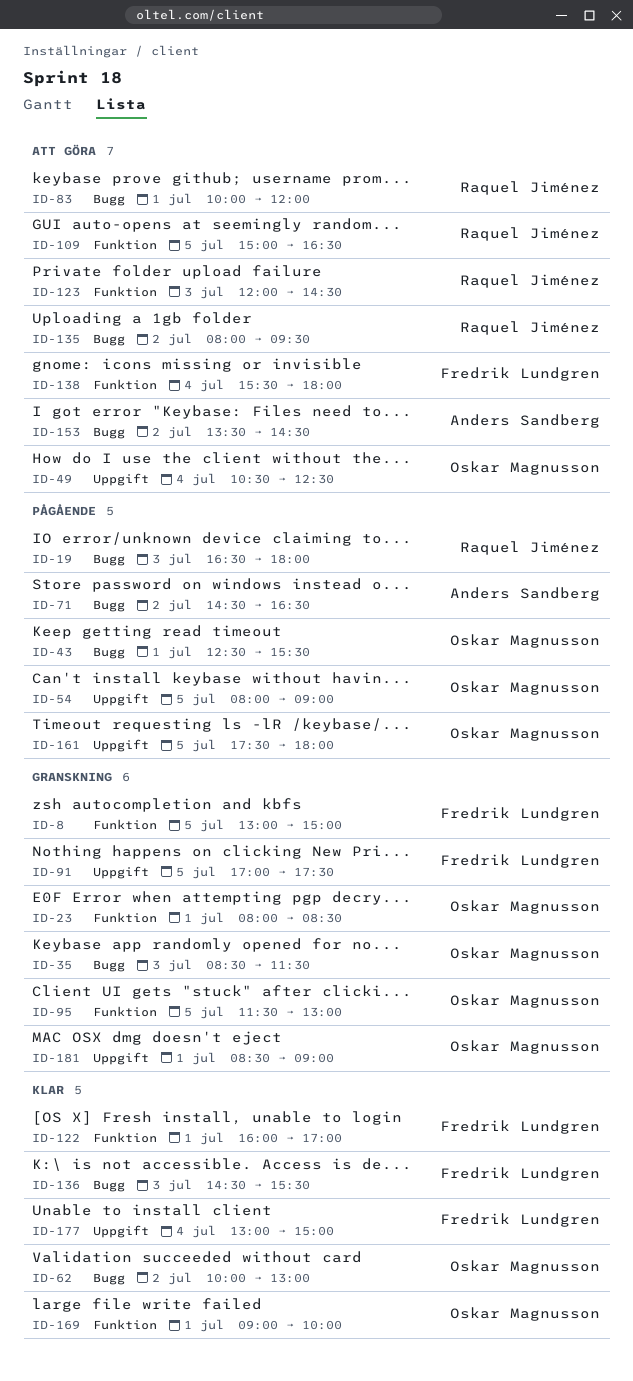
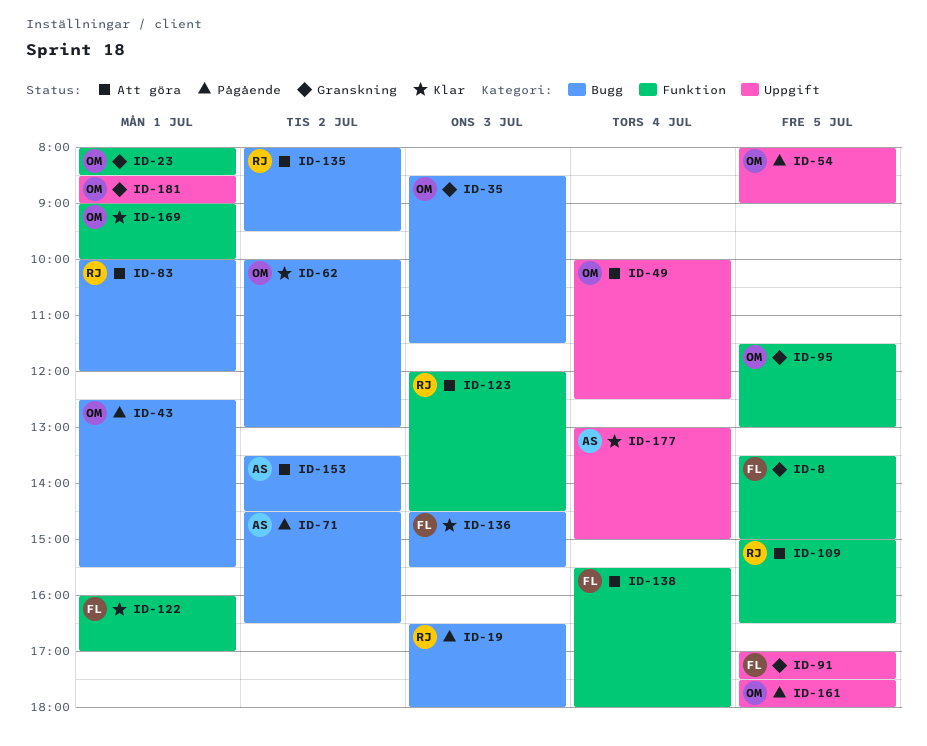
ID-8, begins: 13:00 -> 13:30
ID-49, begins: 10:30 -> 10:00
ID-177, owner: Fredrik Lundgren -> Anders Sandberg

